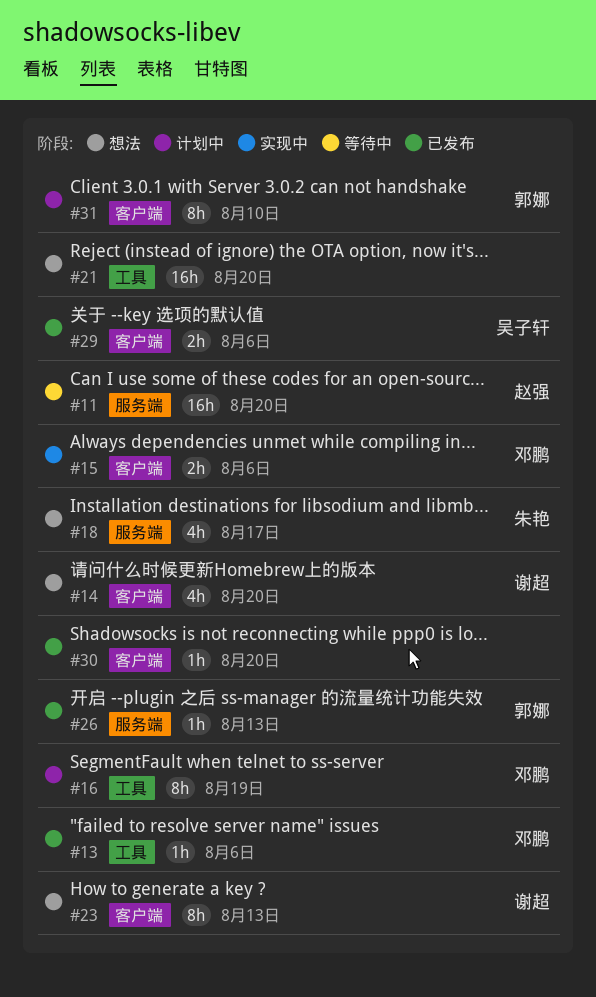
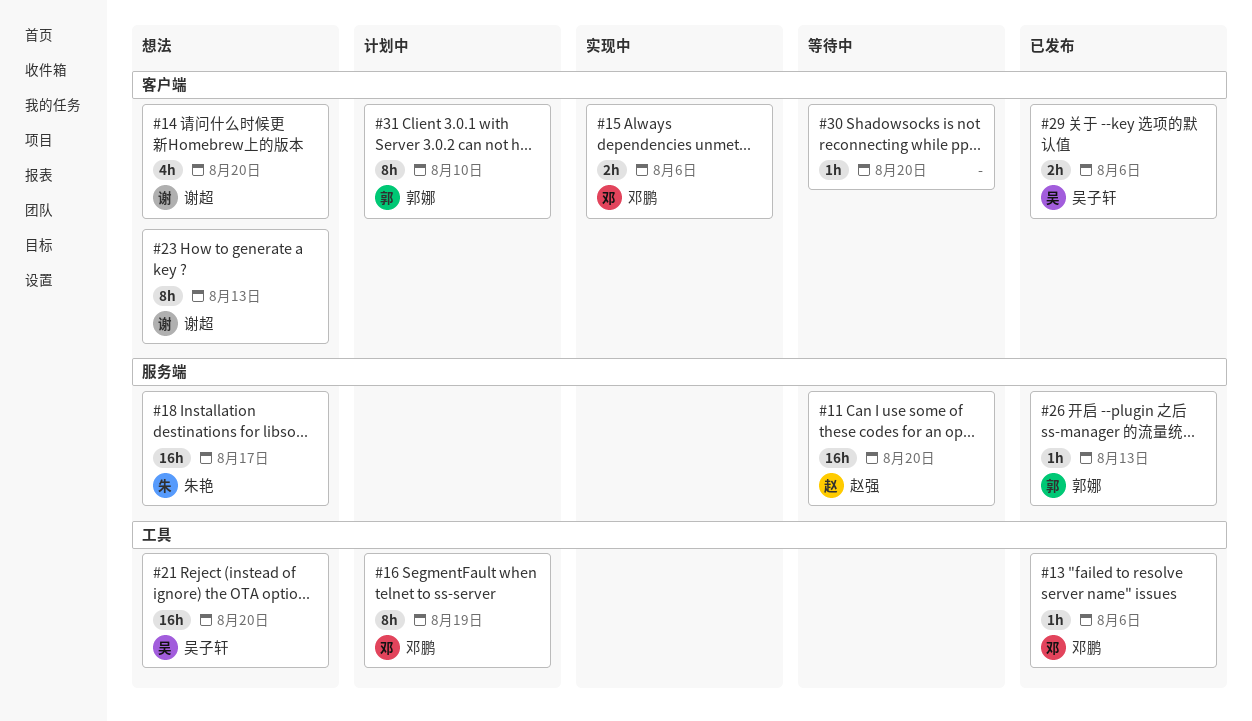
#18, estimate: 4h -> 16h
#21, owner: none -> 吴子轩
#30, status: 已发布 -> 等待中

